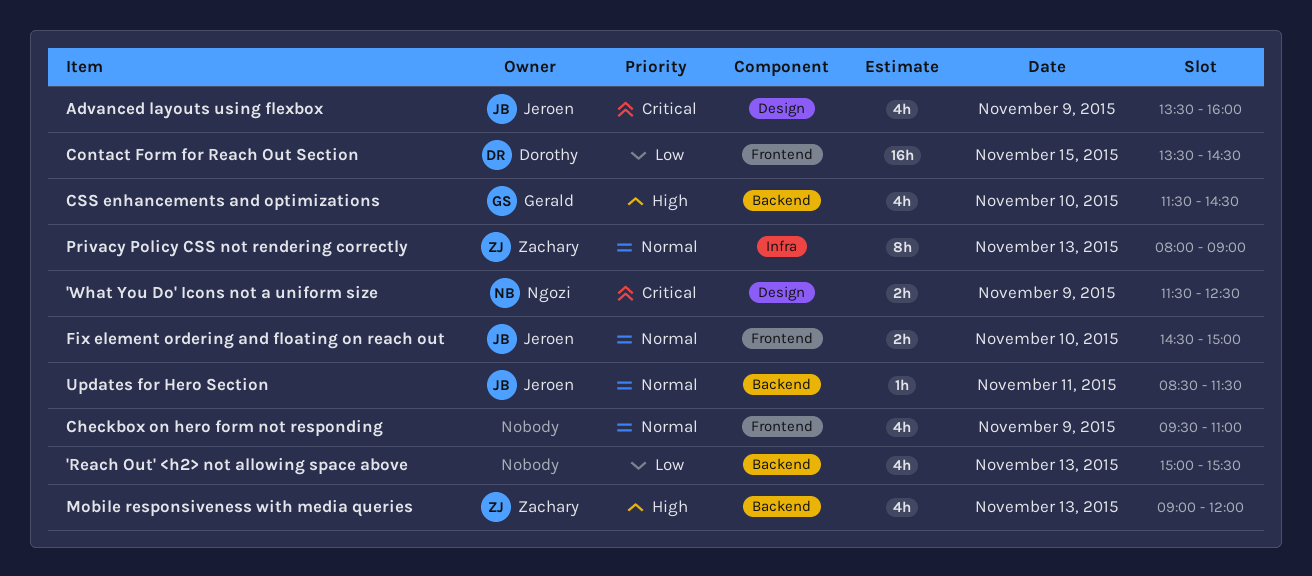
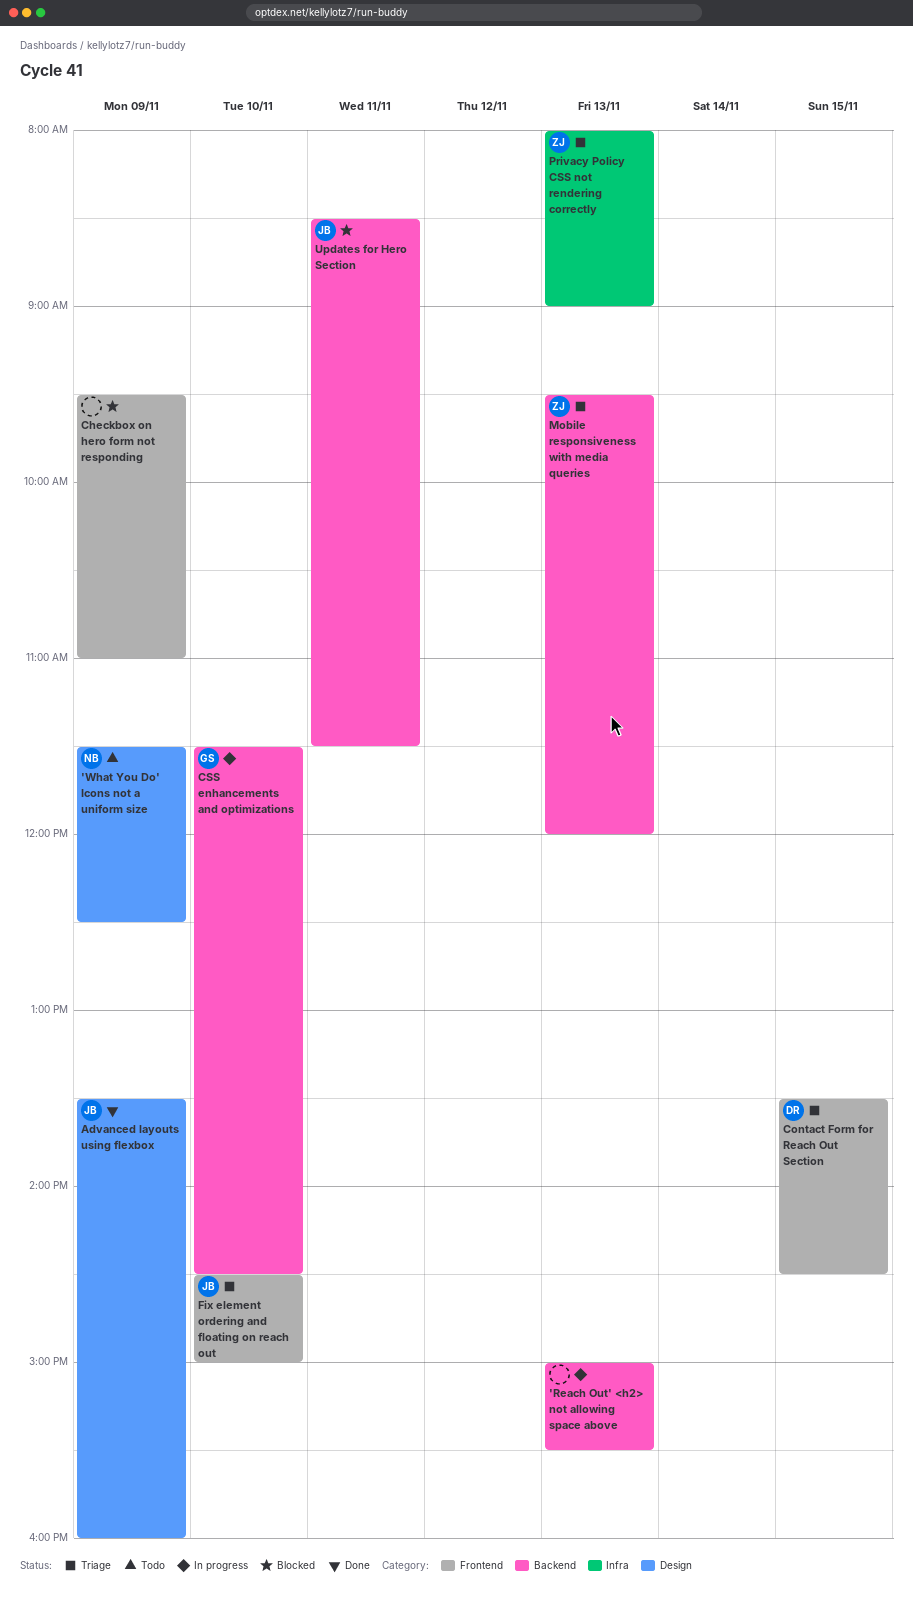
Mobile responsiveness with media queries, begins: 09:00 -> 09:30

